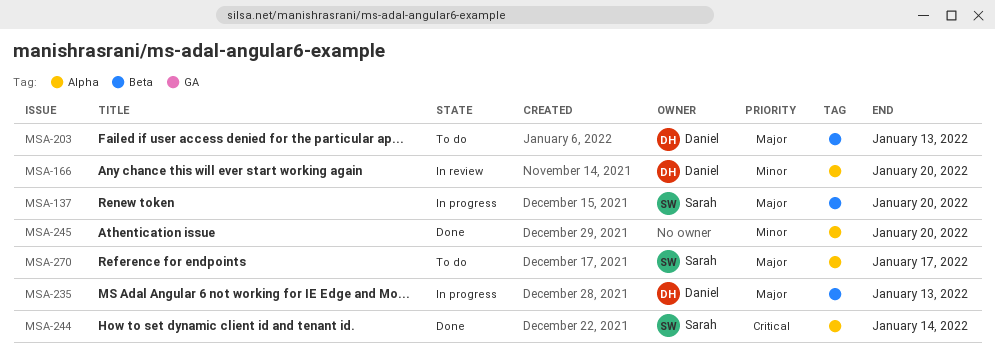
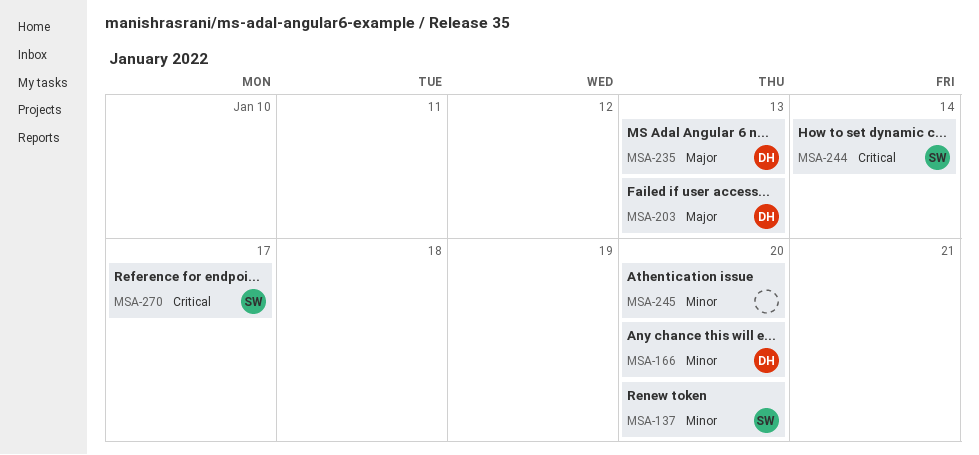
MSA-137, priority: Major -> Minor
MSA-270, priority: Major -> Critical

